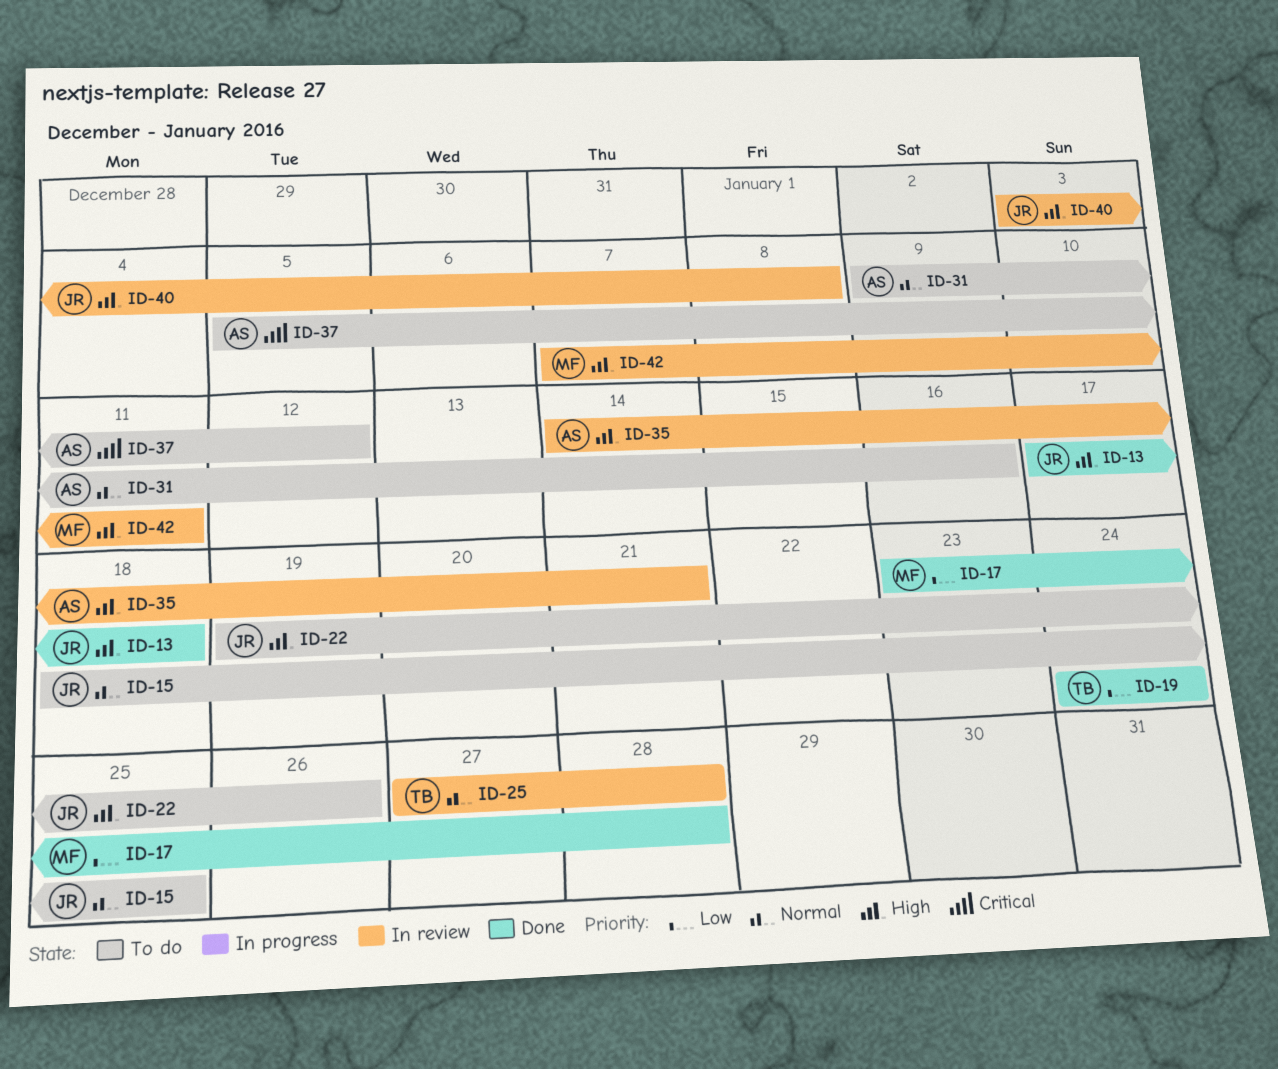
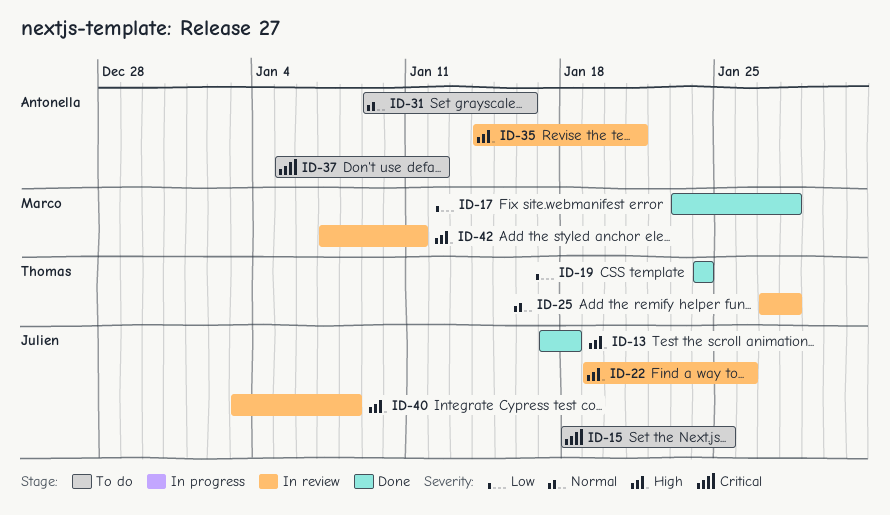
ID-15, priority: Normal -> Critical
ID-22, status: To do -> In review

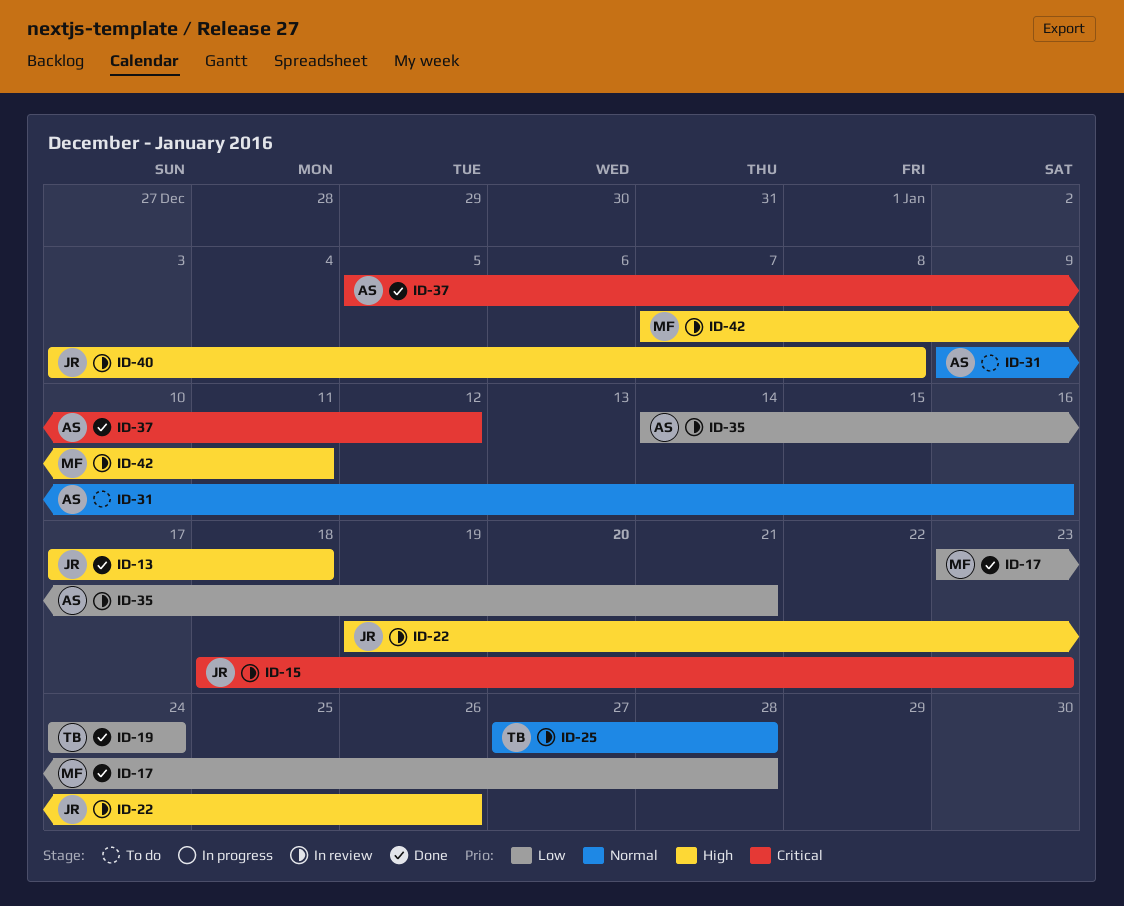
ID-15, status: To do -> In review
ID-15, due: Jan 25 -> Jan 23
ID-35, priority: High -> Low
ID-37, status: To do -> Done

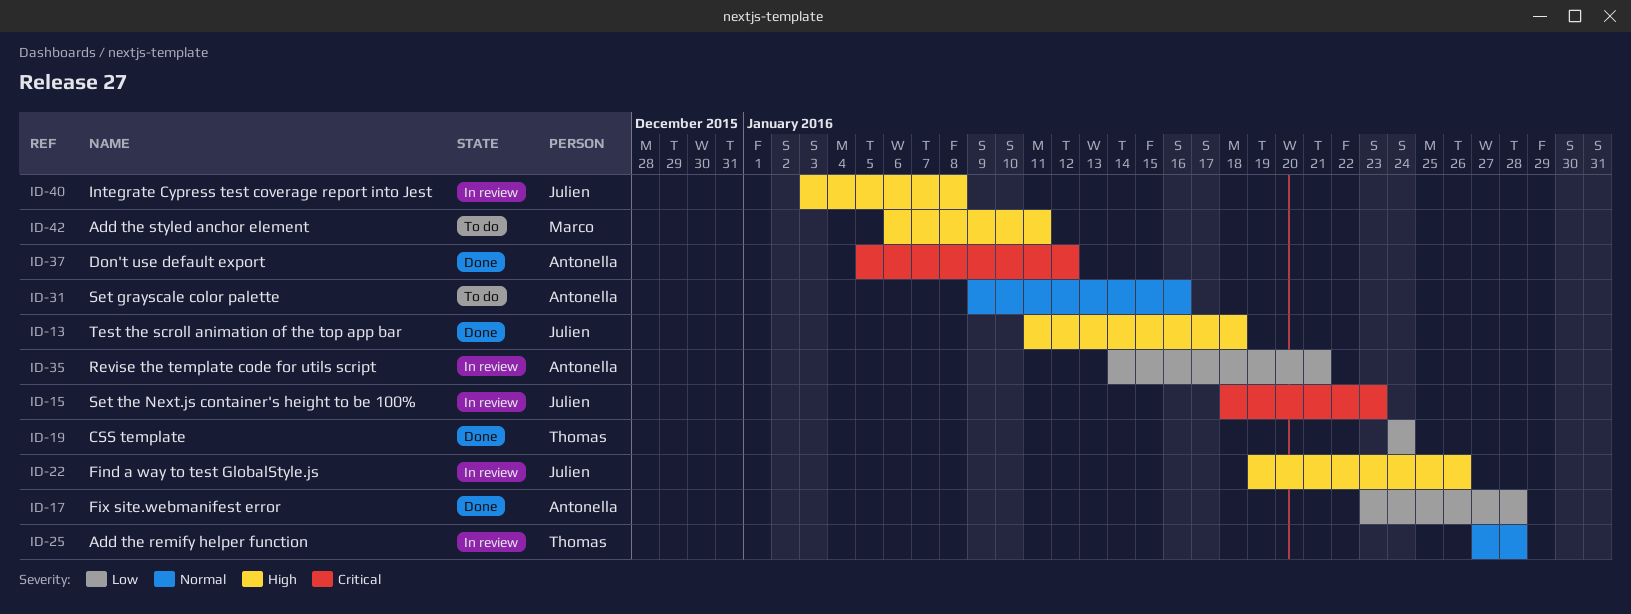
ID-13, start: Jan 17 -> Jan 11
ID-17, owner: Marco -> Antonella
ID-42, status: In review -> To do
ID-42, start: Jan 7 -> Jan 6

